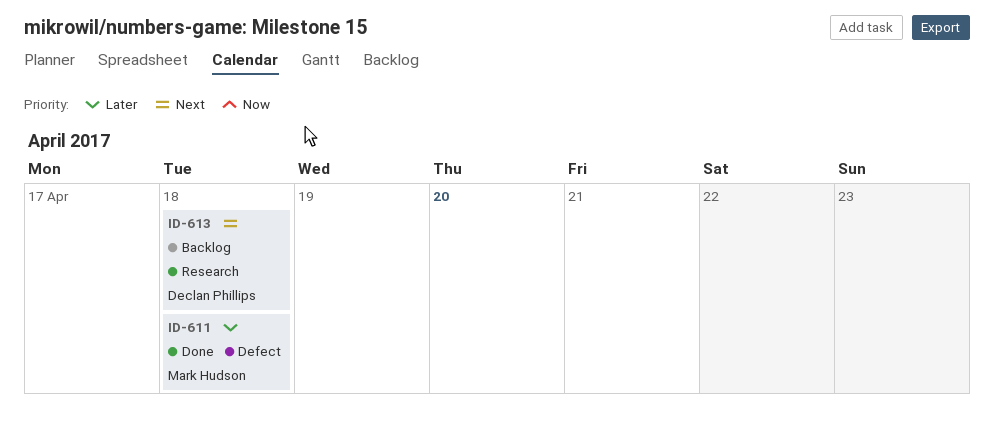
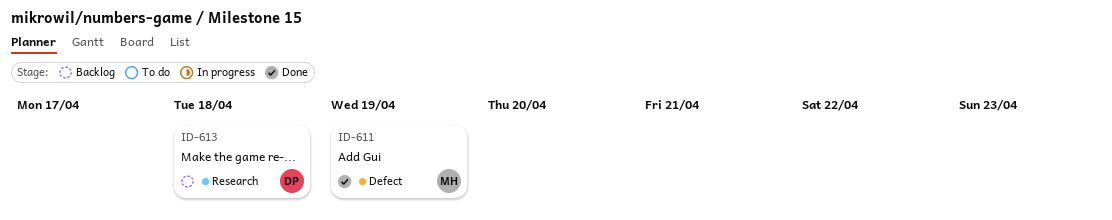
ID-611, due: Apr 18 -> Apr 19

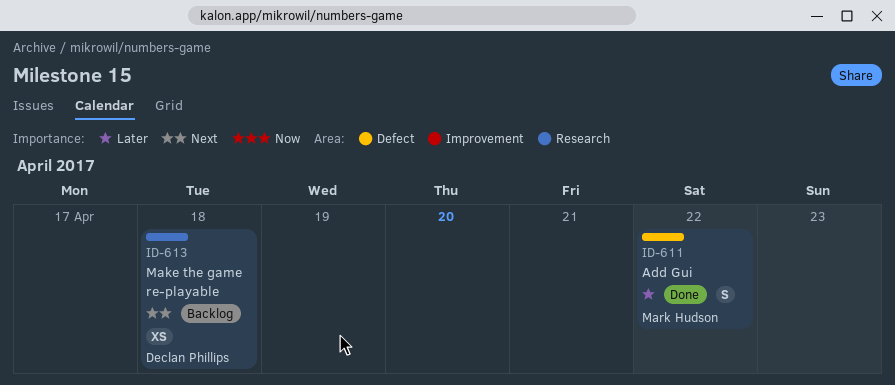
ID-611, due: Apr 19 -> Apr 22

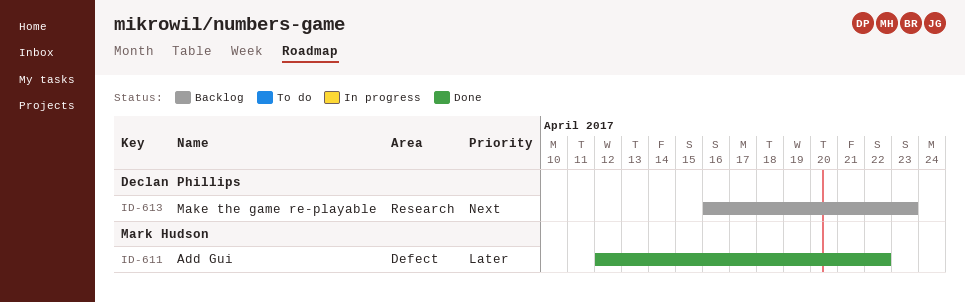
ID-613, due: Apr 18 -> Apr 23

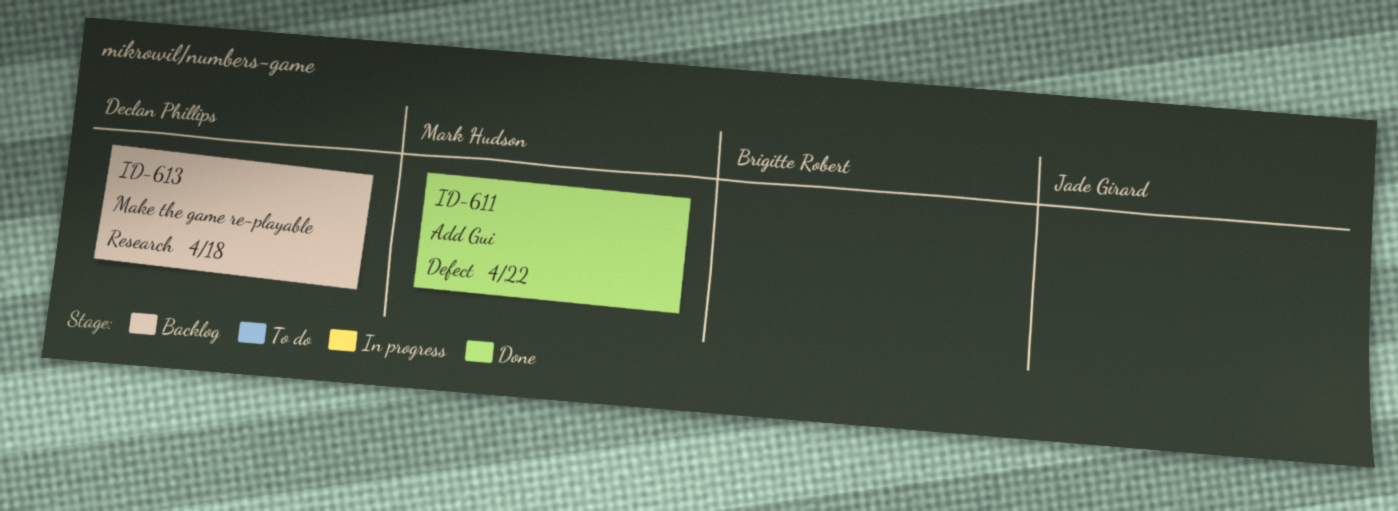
ID-613, due: Apr 23 -> Apr 18

